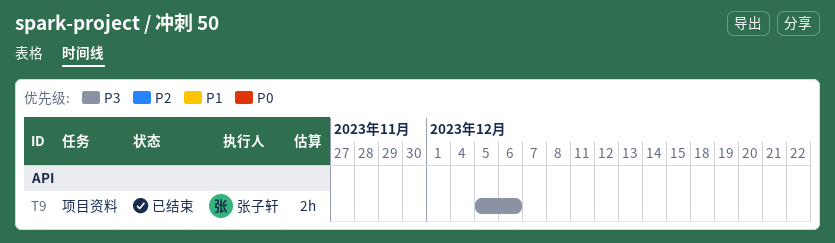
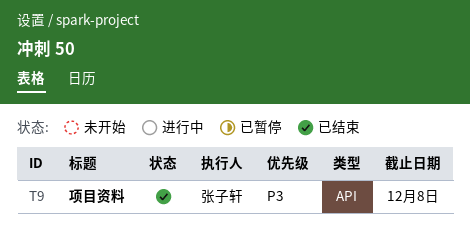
T9, due: Dec 6 -> Dec 8

